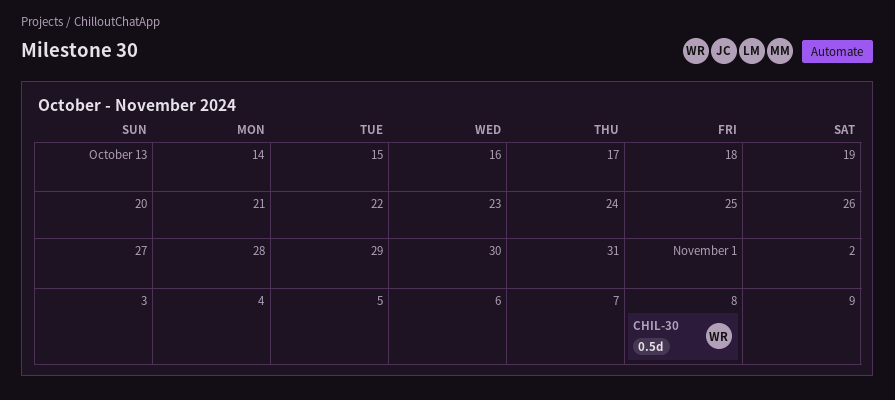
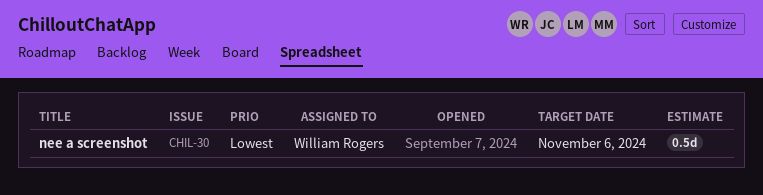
CHIL-30, due: Nov 8 -> Nov 6

